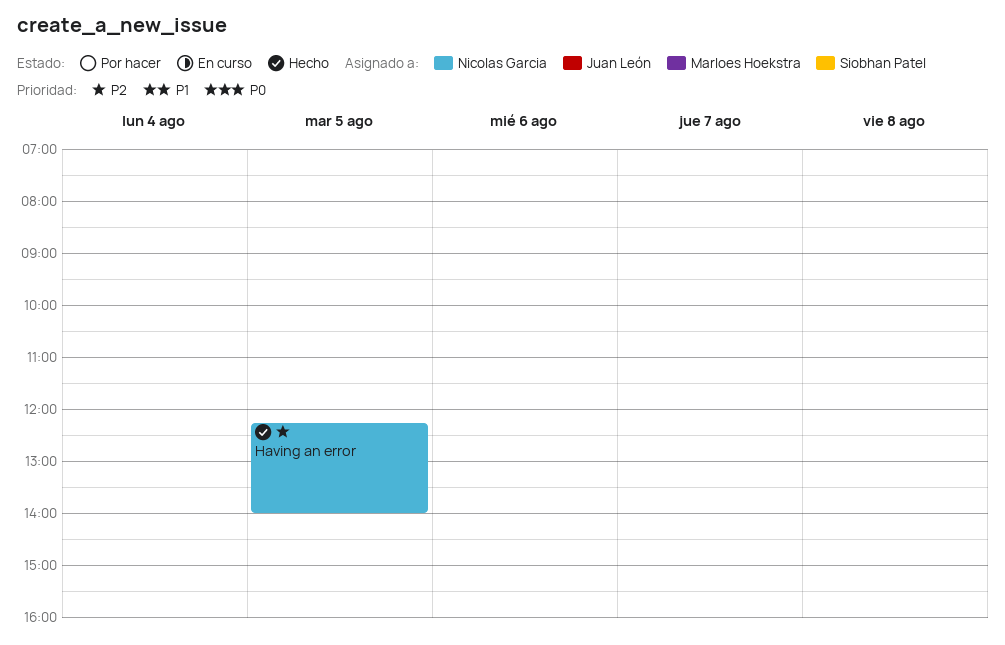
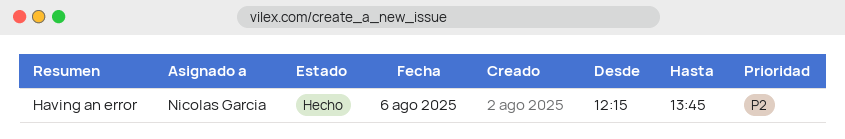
Having an error, day: Aug 5 -> Aug 6
Having an error, ends: 14:00 -> 13:45

